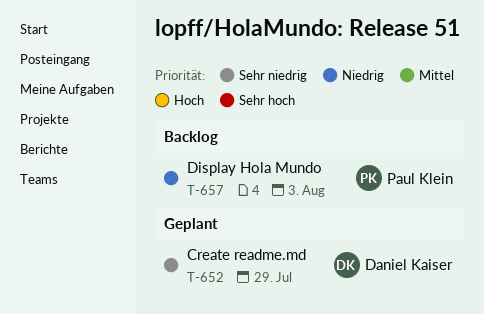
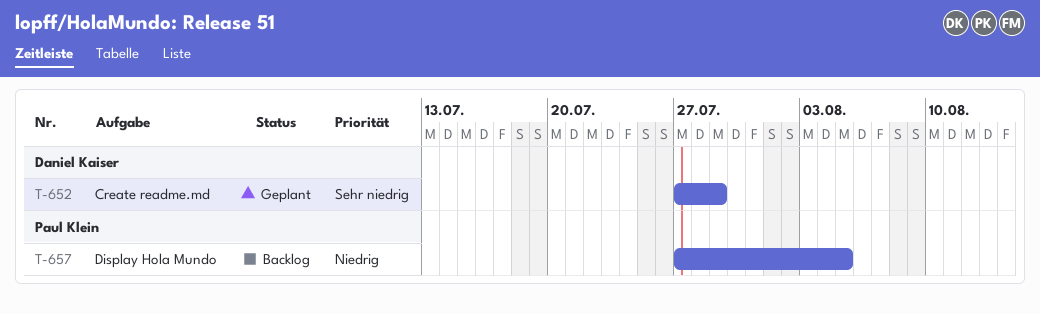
T-657, due: Aug 3 -> Aug 5

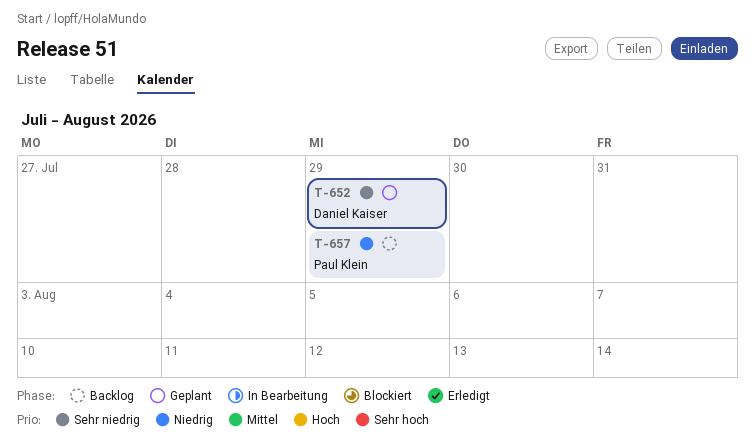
T-657, due: Aug 5 -> Jul 29

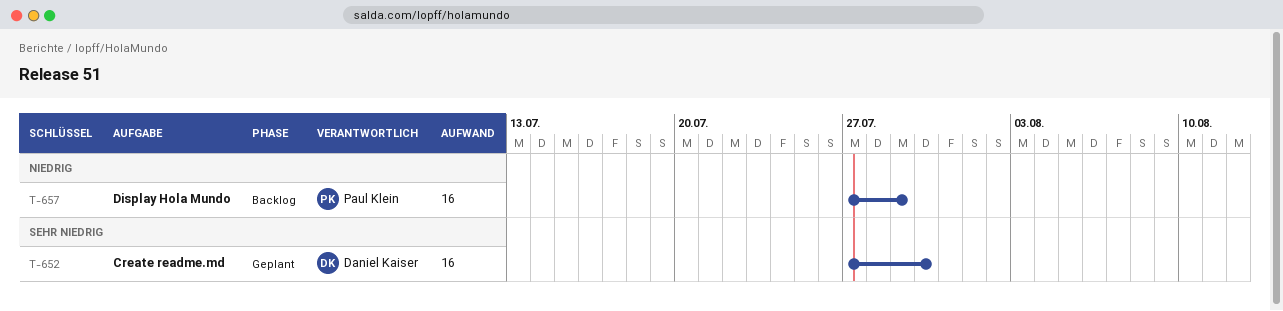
T-652, due: Jul 29 -> Jul 30

